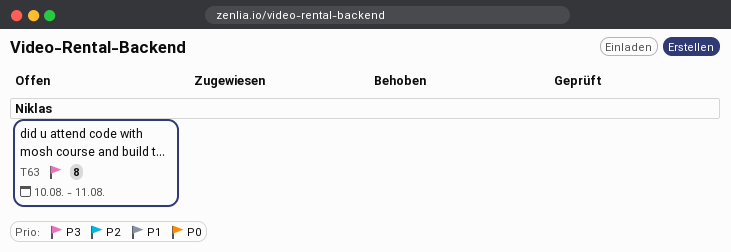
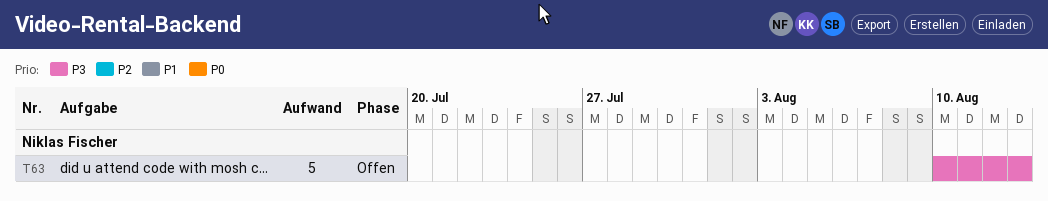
T63, estimate: 8 -> 5
T63, due: Aug 11 -> Aug 13

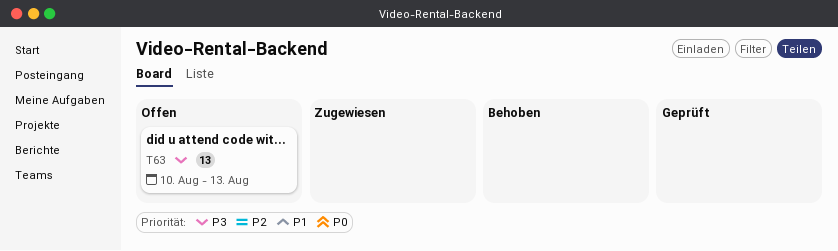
T63, estimate: 5 -> 13

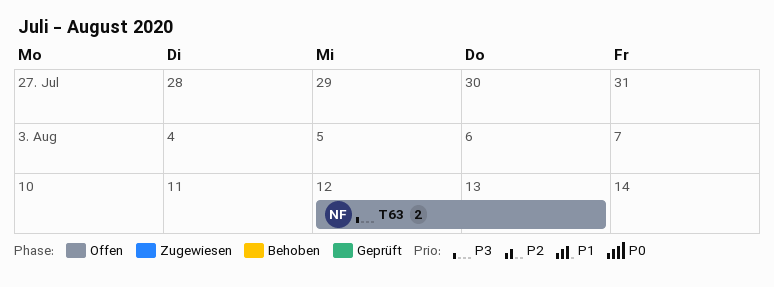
T63, estimate: 13 -> 2
T63, start: Aug 10 -> Aug 12

